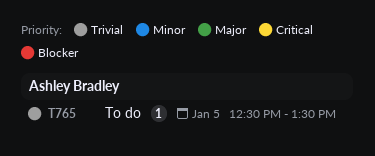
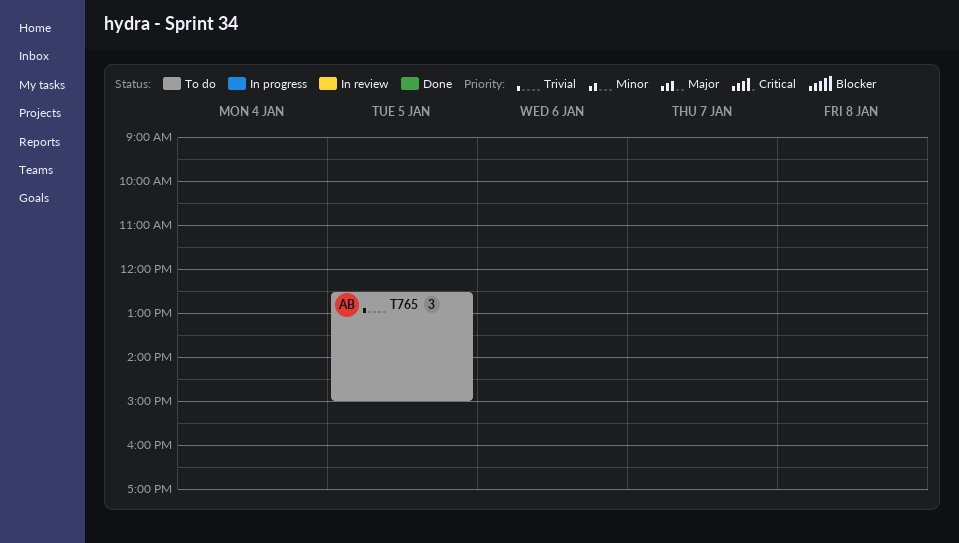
T765, estimate: 1 -> 3
T765, ends: 13:30 -> 15:00

